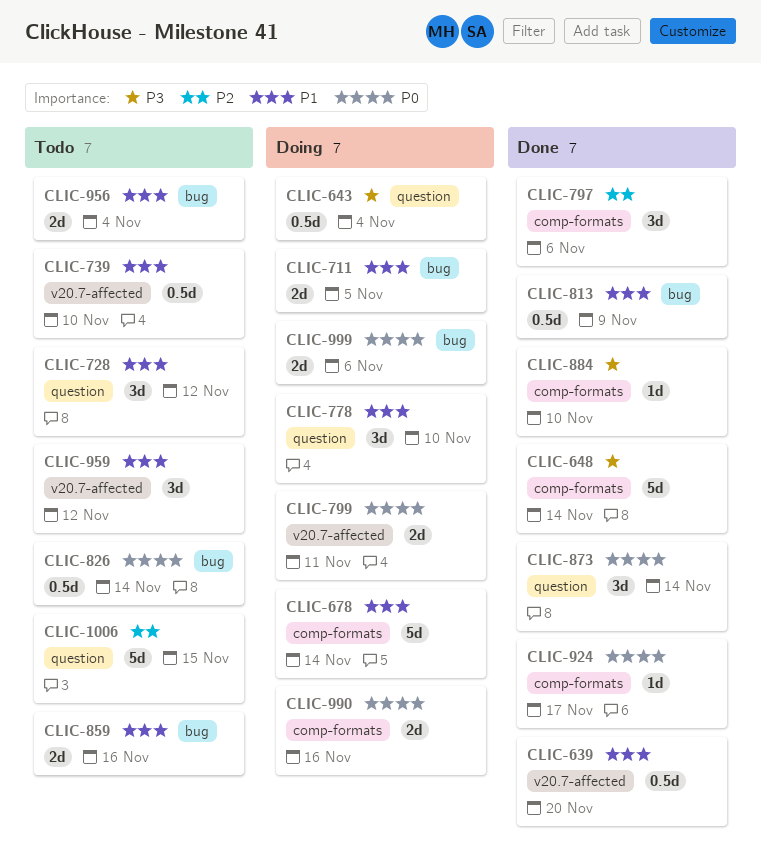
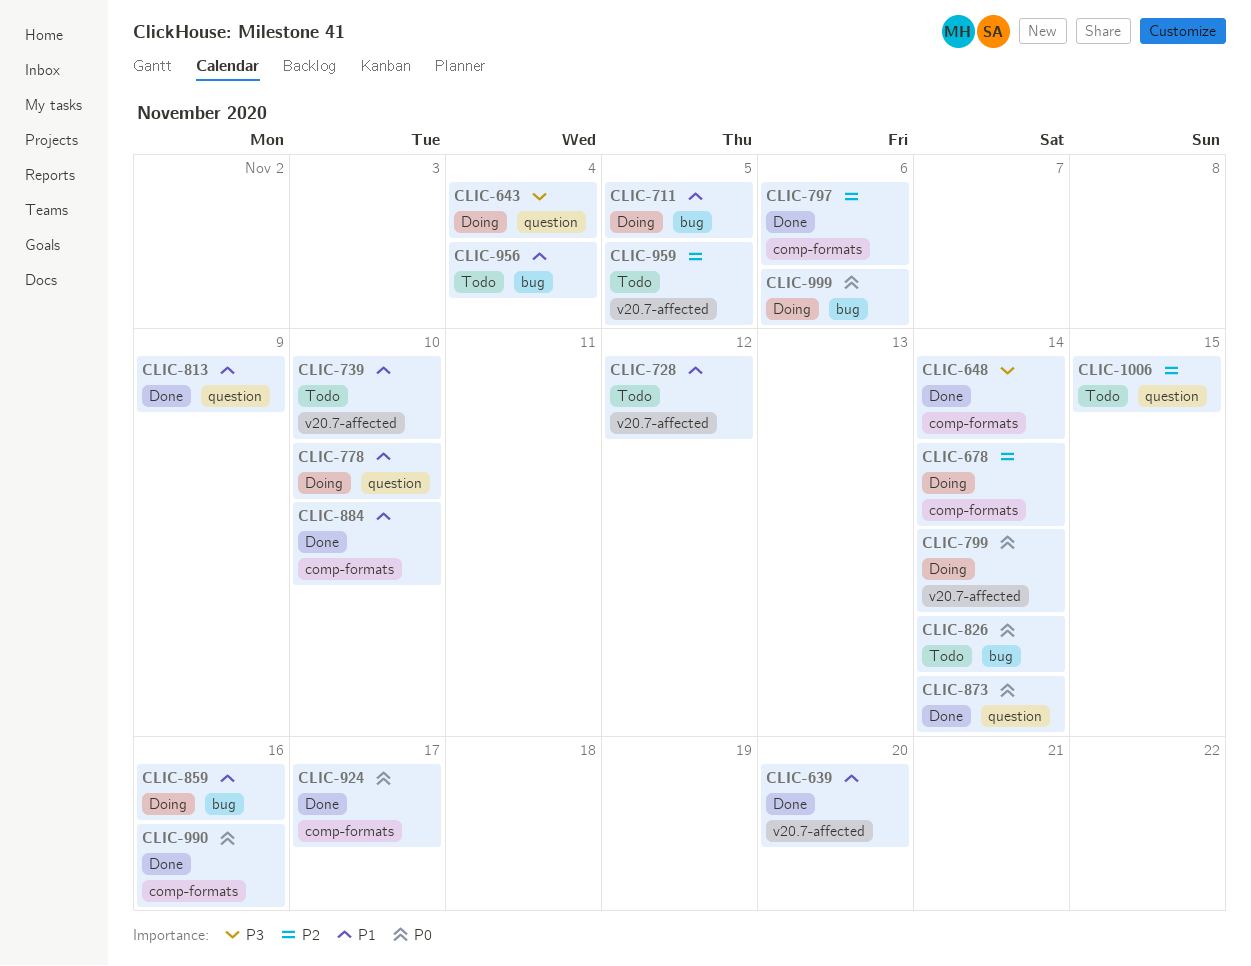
CLIC-678, priority: P1 -> P2
CLIC-728, label: question -> v20.7-affected
CLIC-799, due: Nov 11 -> Nov 14
CLIC-813, label: bug -> question
CLIC-859, status: Todo -> Doing
CLIC-884, priority: P3 -> P1
CLIC-959, priority: P1 -> P2
CLIC-959, due: Nov 12 -> Nov 5
CLIC-990, status: Doing -> Done

